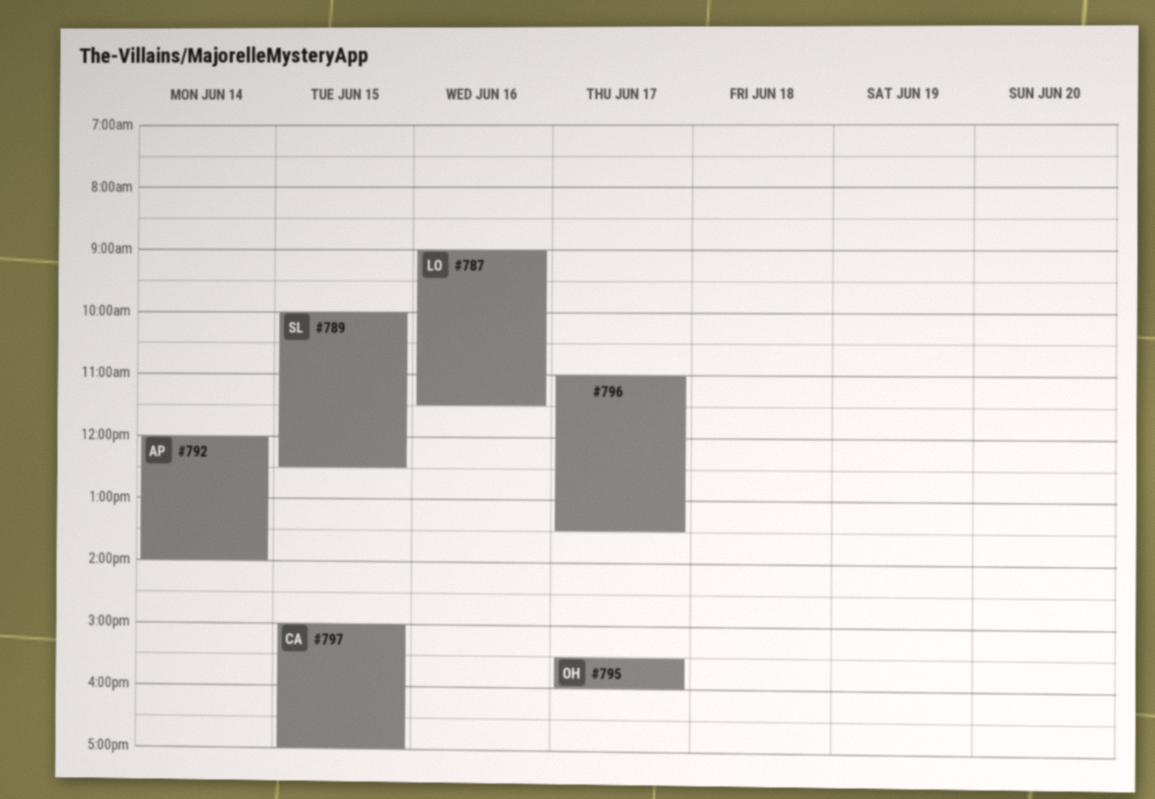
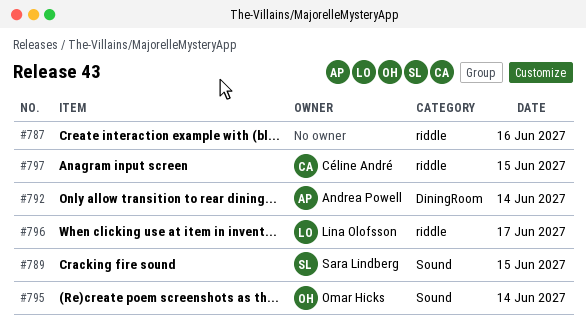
#787, owner: Lina Olofsson -> none
#795, day: Jun 17 -> Jun 14
#796, owner: none -> Lina Olofsson

